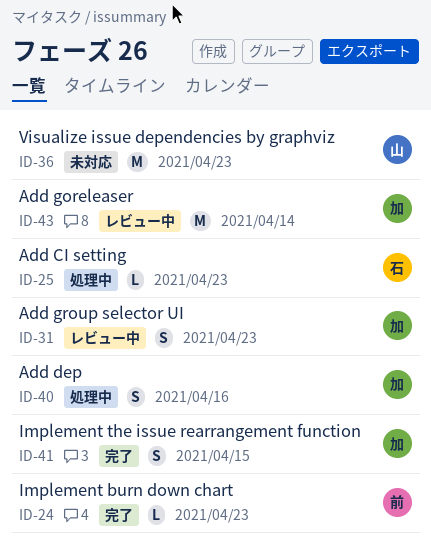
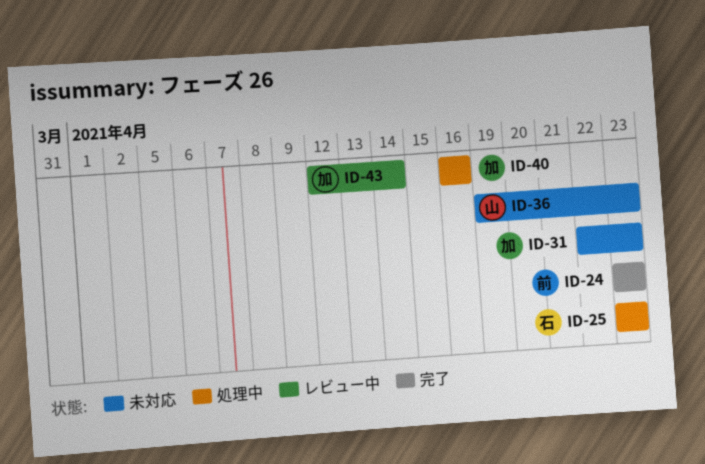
ID-31, status: レビュー中 -> 未対応
ID-41: present -> none

